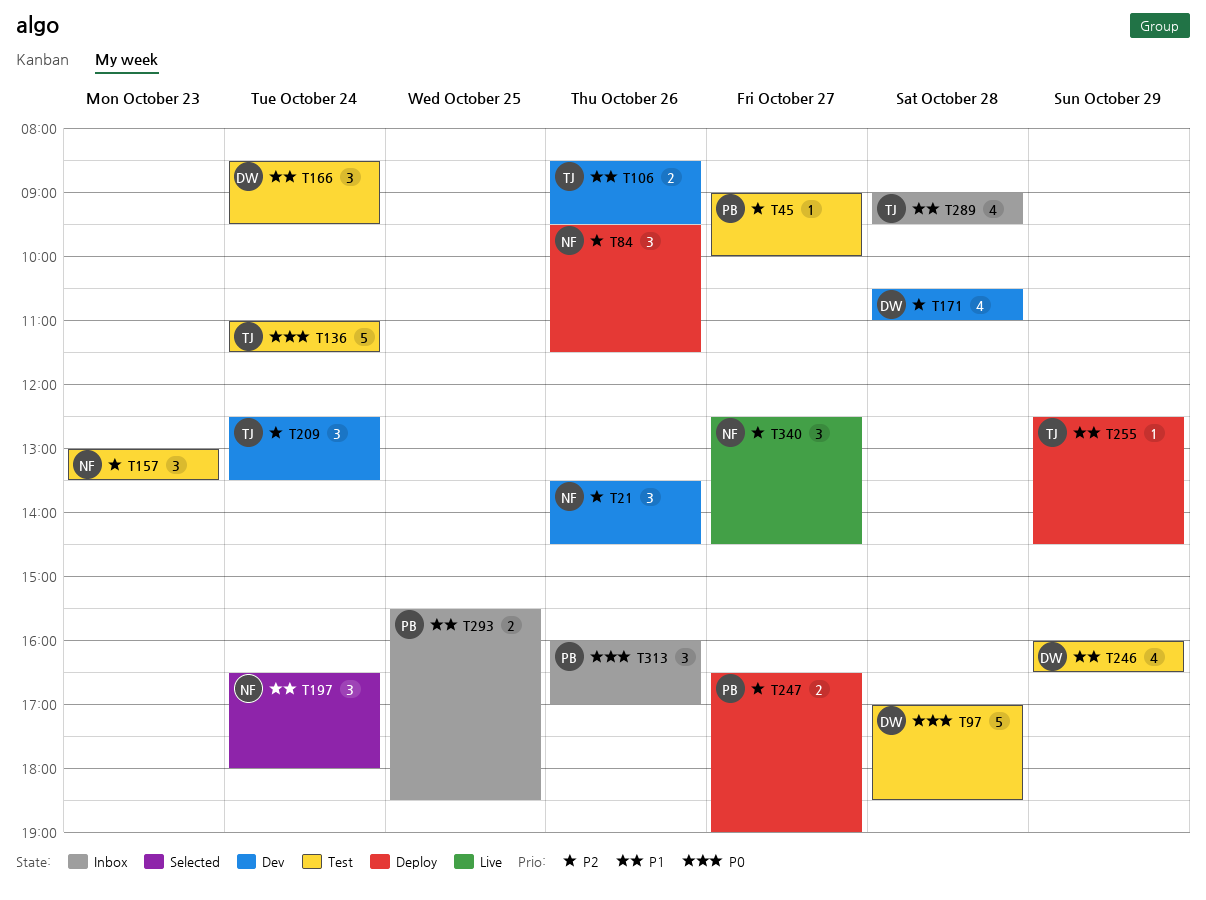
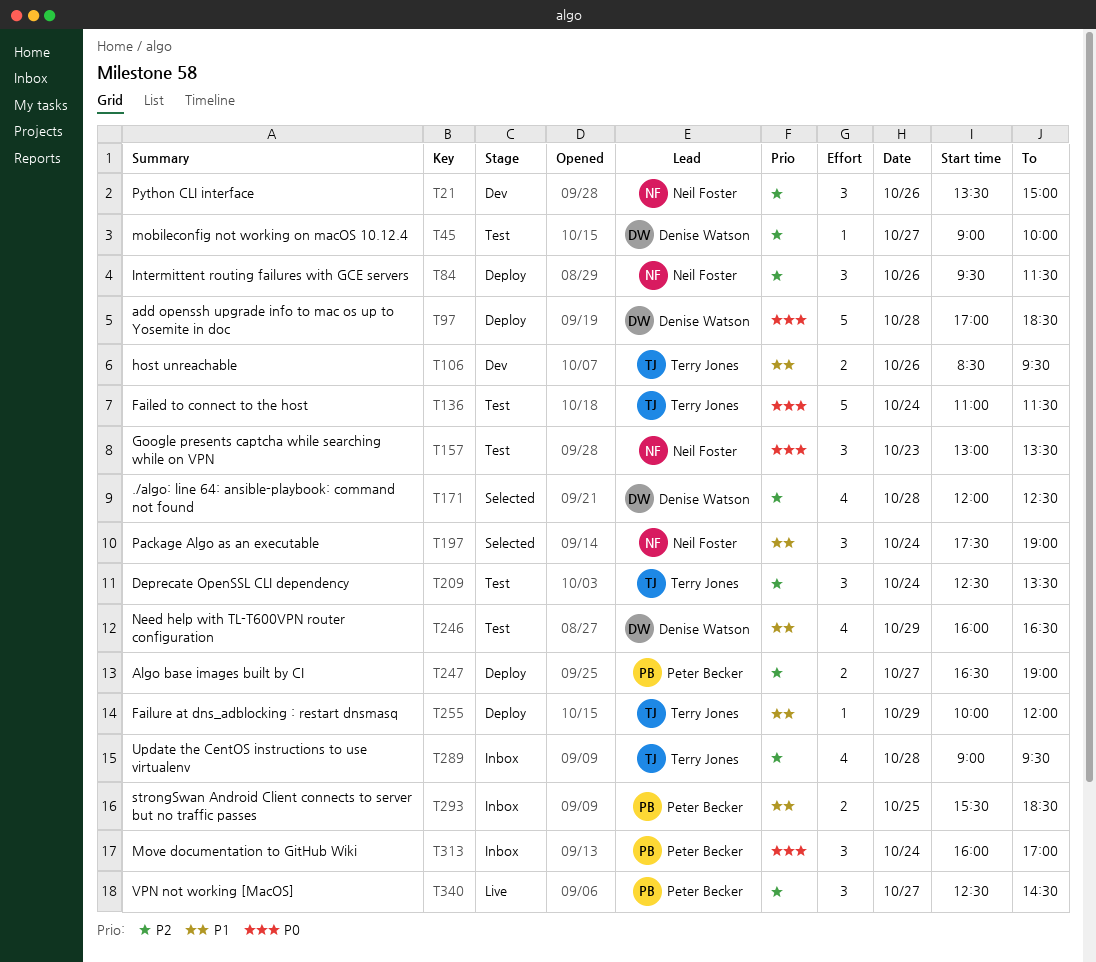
T21, ends: 14:30 -> 15:00
T45, owner: Peter Becker -> Denise Watson
T97, status: Test -> Deploy
T157, priority: P2 -> P0
T166: present -> none
T171, status: Dev -> Selected
T171, begins: 10:30 -> 12:00
T171, ends: 11:00 -> 12:30
T197, begins: 16:30 -> 17:30
T197, ends: 18:00 -> 19:00
T209, status: Dev -> Test
T255, begins: 12:30 -> 10:00
T255, ends: 14:30 -> 12:00
T289, priority: P1 -> P2
T313, day: Oct 26 -> Oct 24
T340, owner: Neil Foster -> Peter Becker

